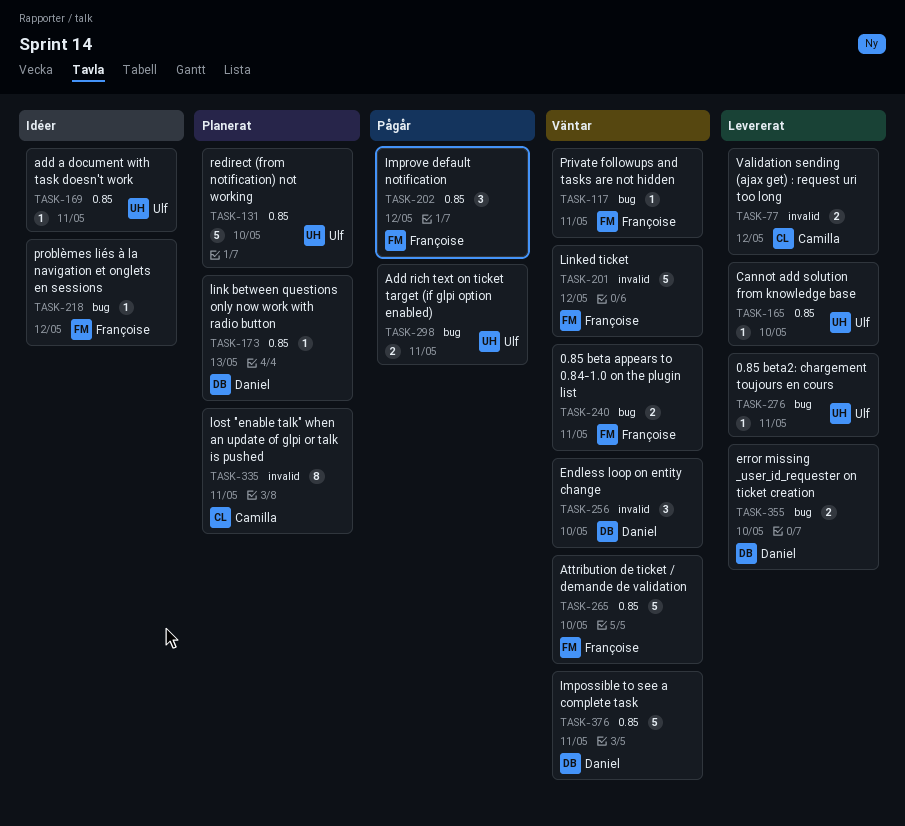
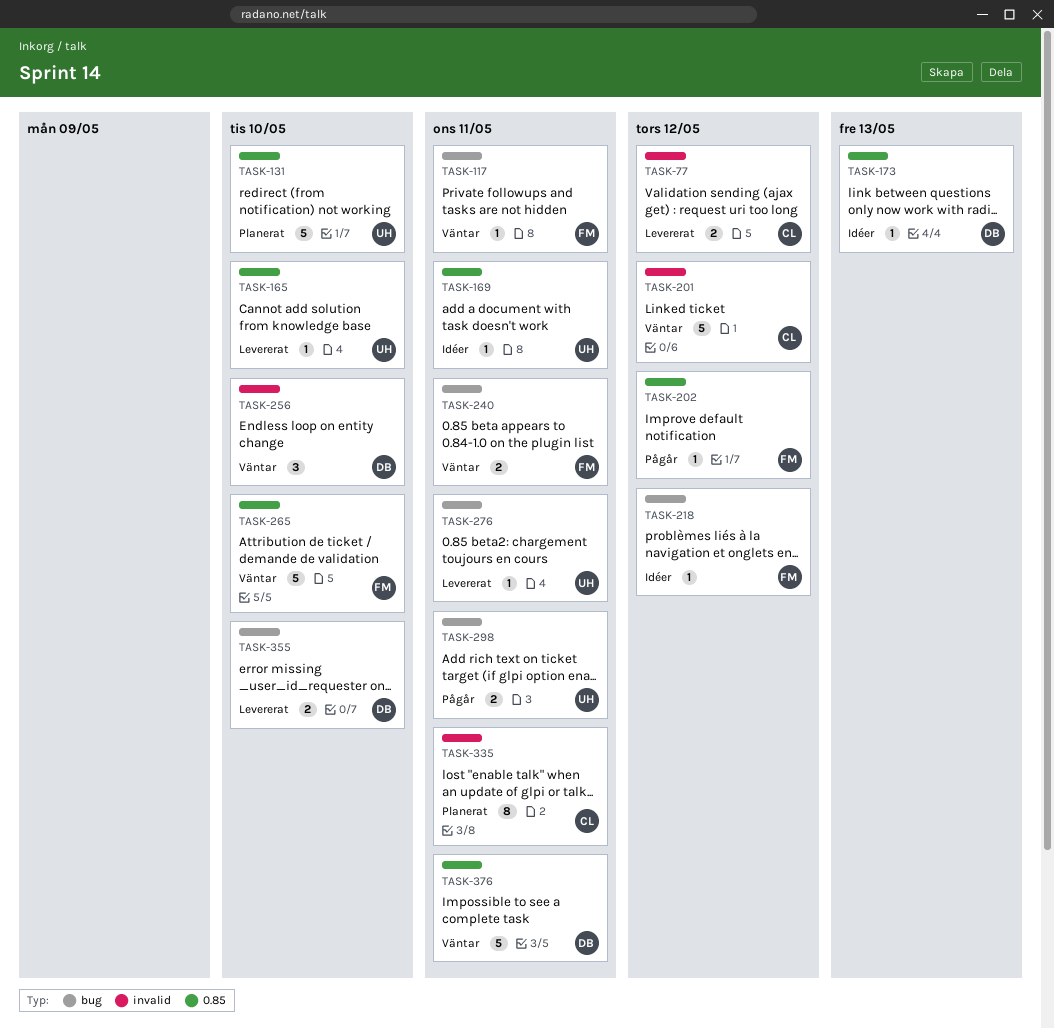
TASK-173, status: Planerat -> Idéer
TASK-201, owner: Françoise -> Camilla
TASK-202, estimate: 3 -> 1

